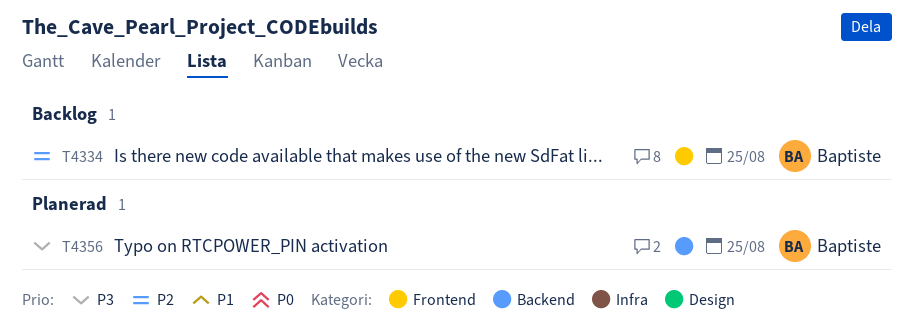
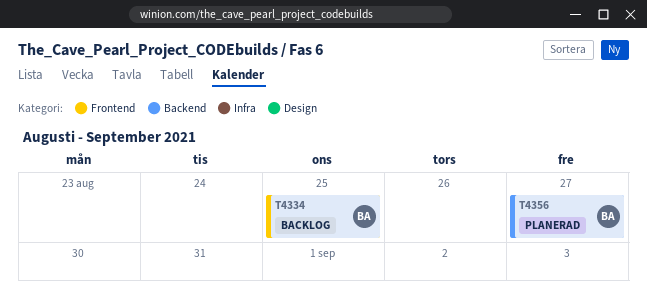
T4356, due: Aug 25 -> Aug 27

